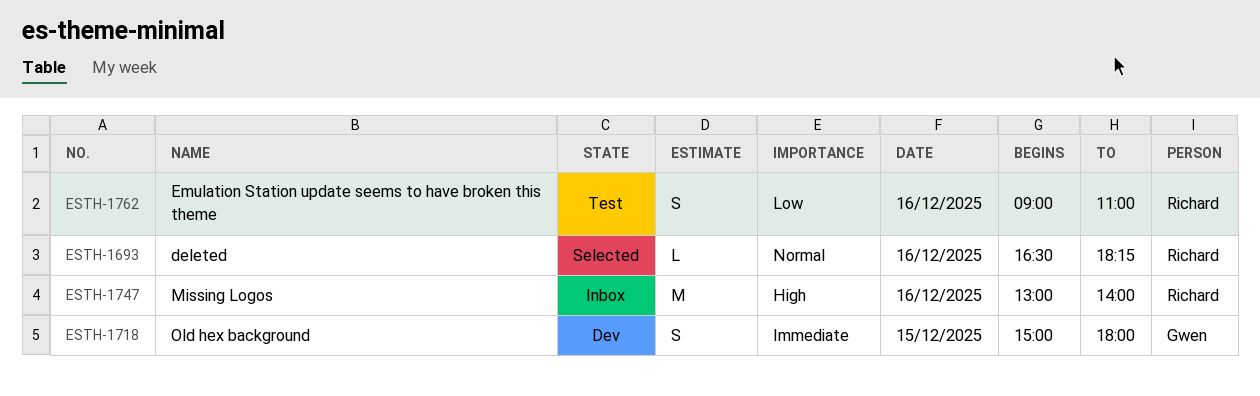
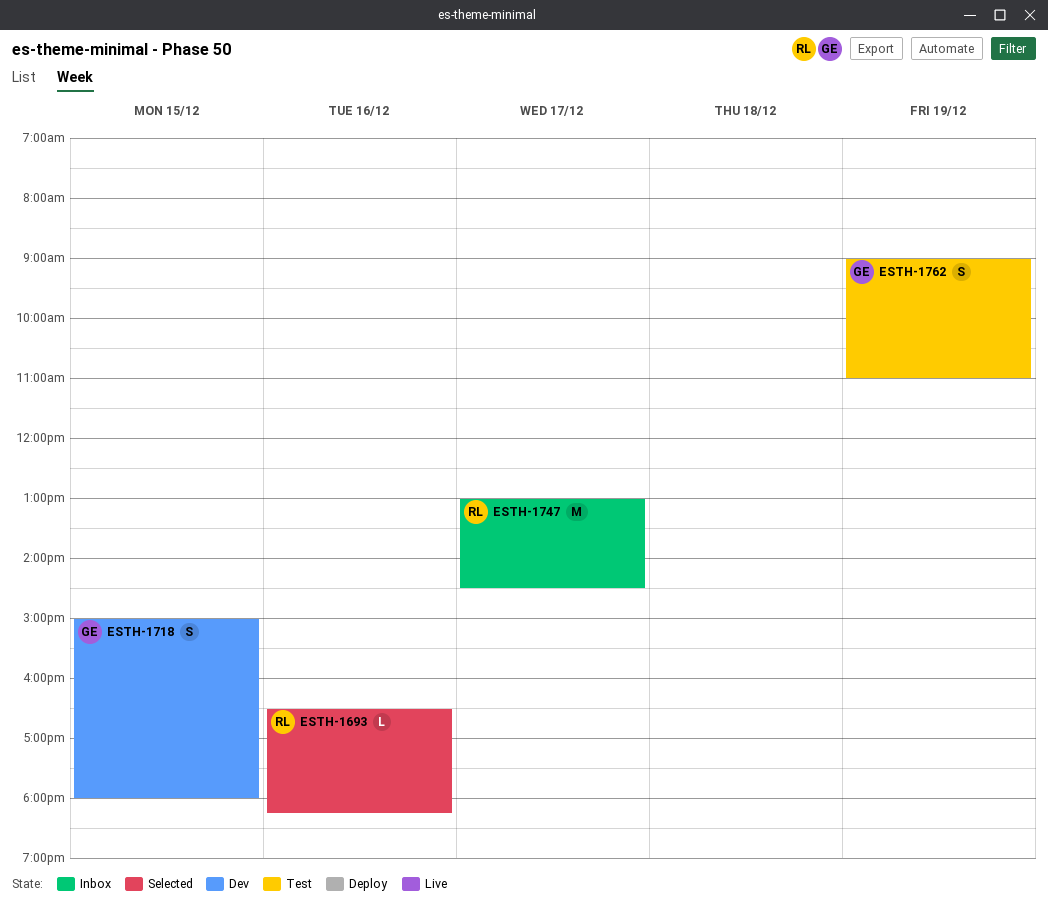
ESTH-1747, day: Dec 16 -> Dec 17
ESTH-1747, ends: 14:00 -> 14:30
ESTH-1762, owner: Richard -> Gwen
ESTH-1762, day: Dec 16 -> Dec 19

